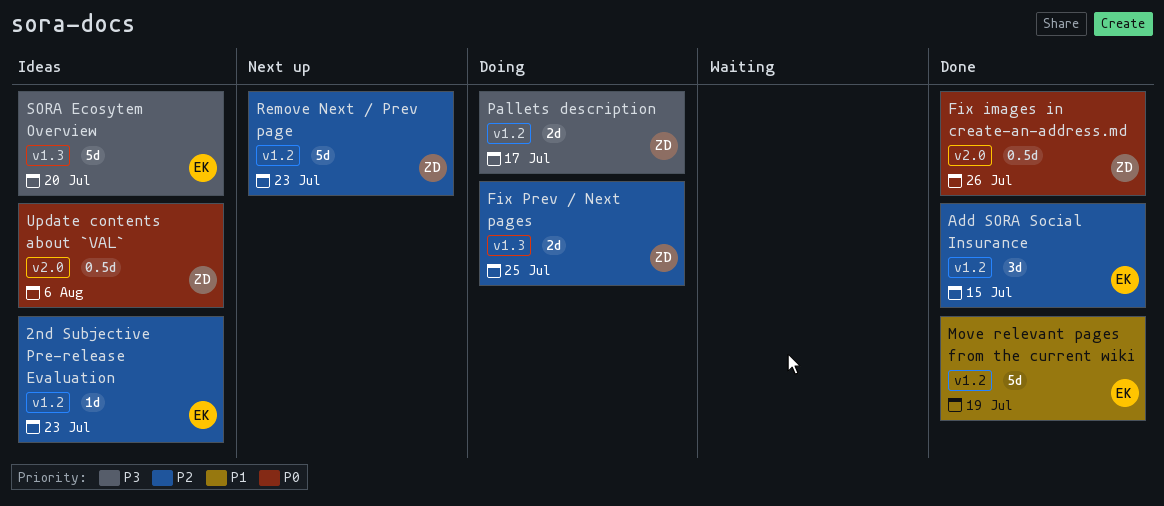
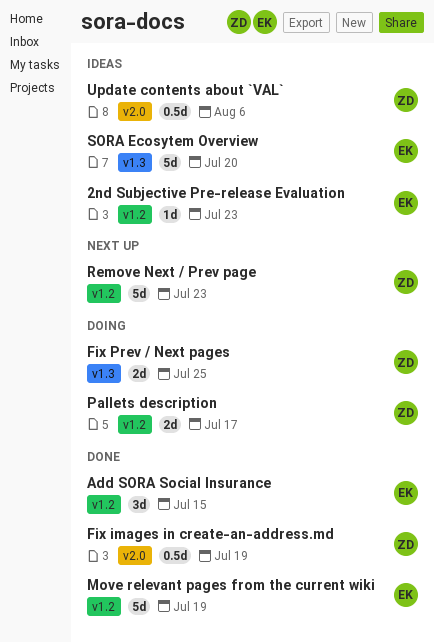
Fix images in create-an-address.md, due: Jul 26 -> Jul 19

